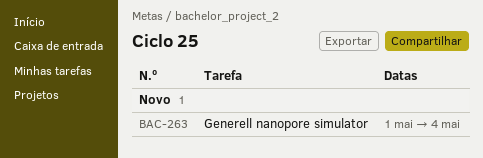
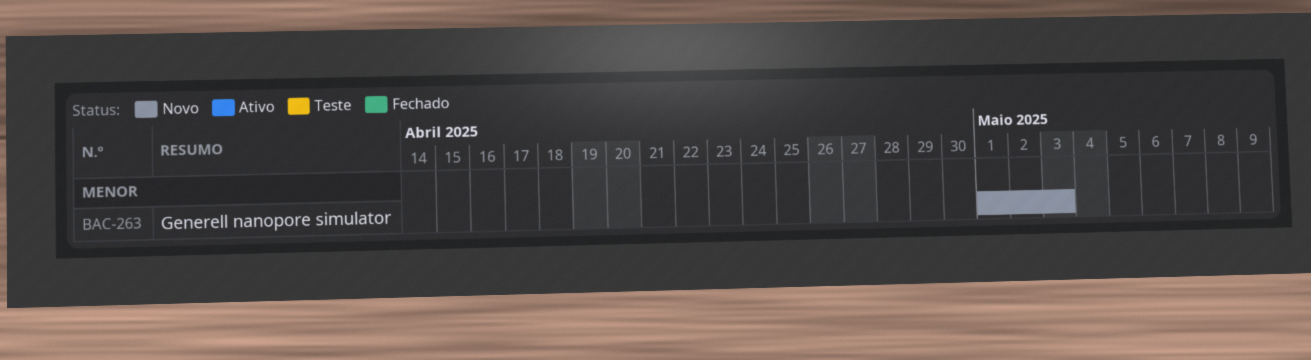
BAC-263, due: May 4 -> May 3

